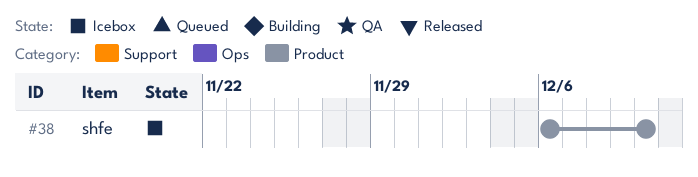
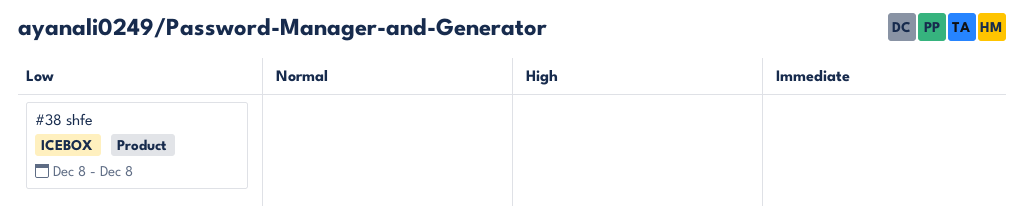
#38, start: Dec 6 -> Dec 8
#38, due: Dec 10 -> Dec 8

